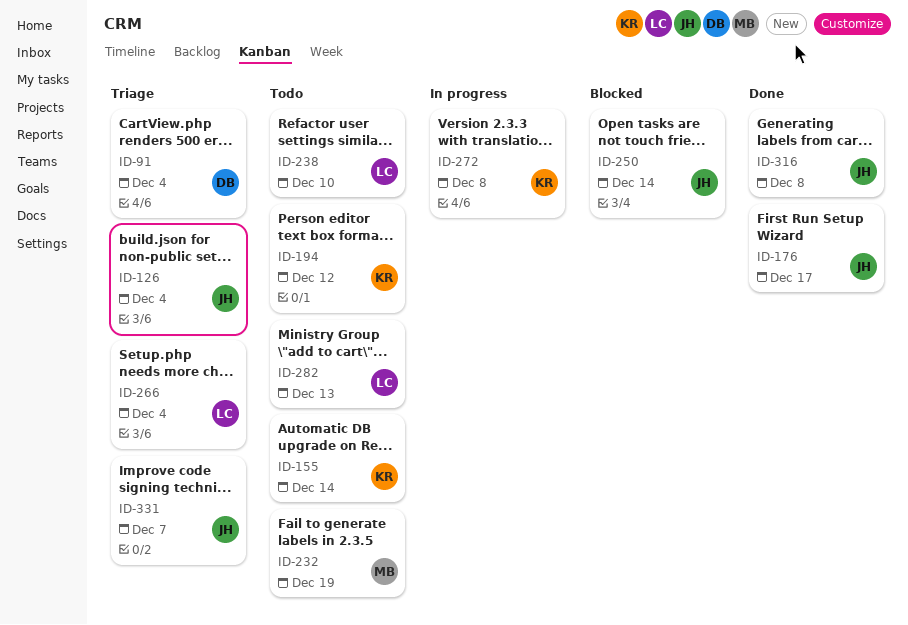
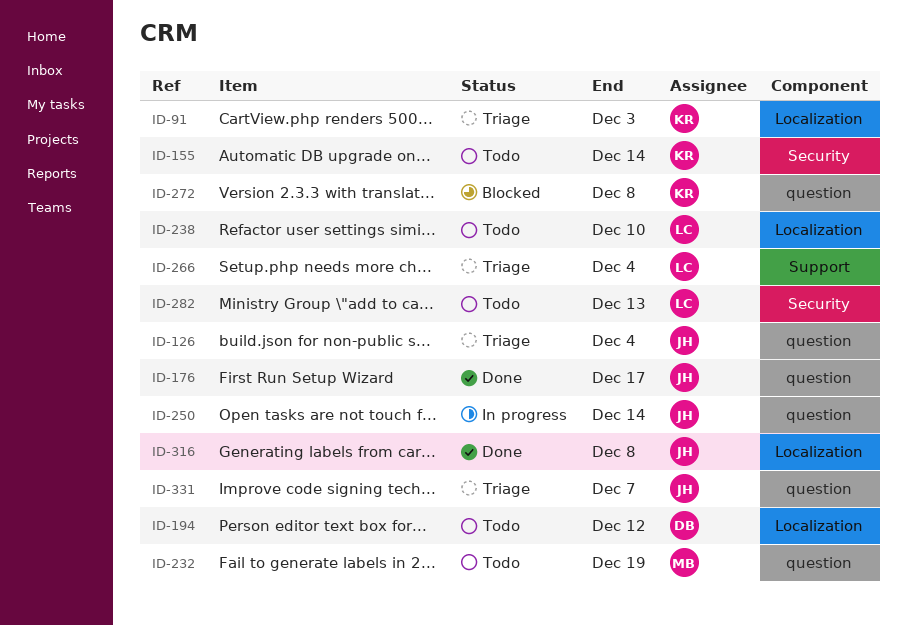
ID-91, owner: DB -> KR
ID-91, due: Dec 4 -> Dec 3
ID-194, owner: KR -> DB
ID-250, status: Blocked -> In progress
ID-272, status: In progress -> Blocked

